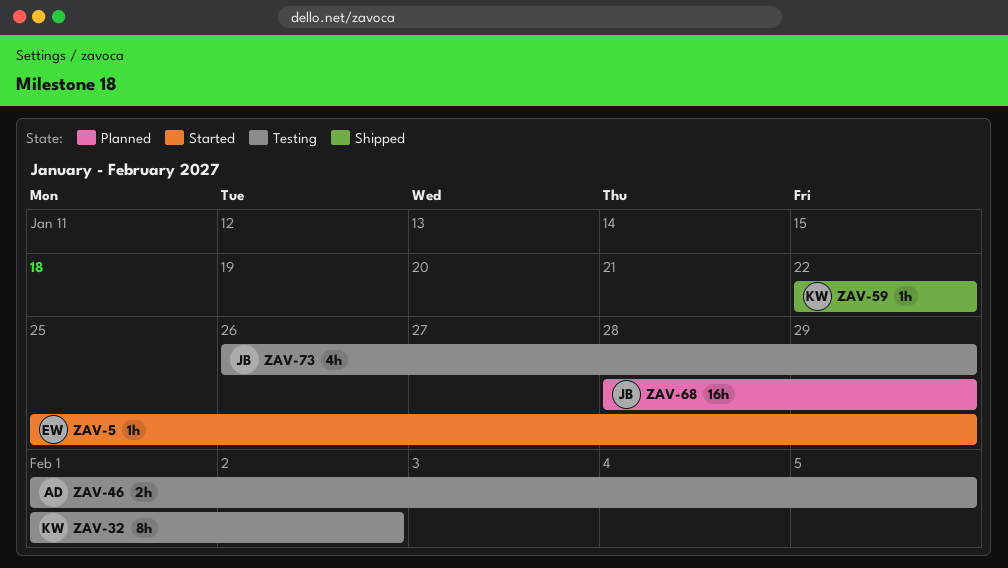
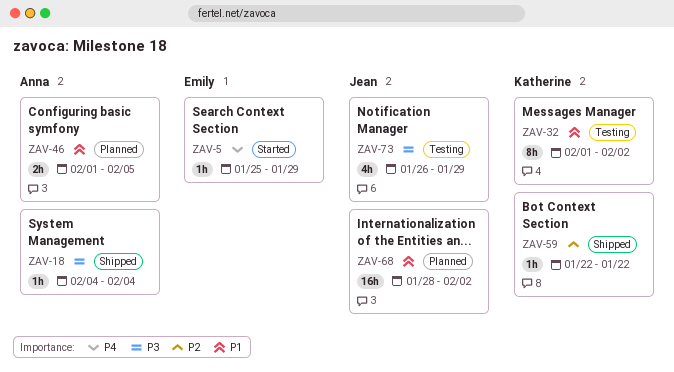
ZAV-18: none -> present
ZAV-46, status: Testing -> Planned
ZAV-68, due: Jan 29 -> Feb 2

